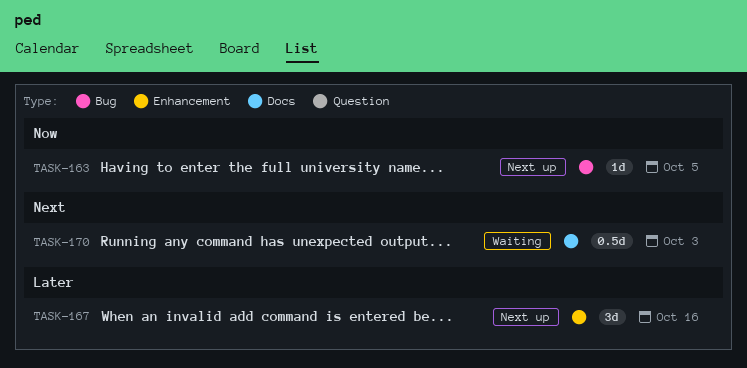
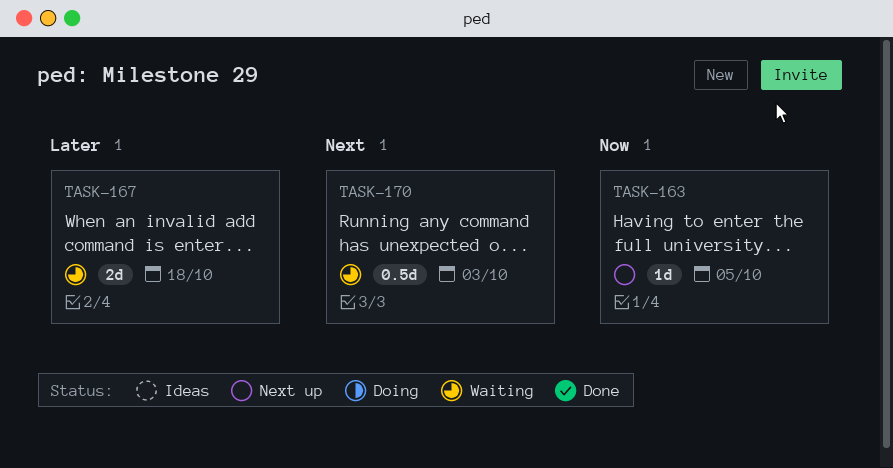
TASK-167, status: Next up -> Waiting
TASK-167, estimate: 3d -> 2d
TASK-167, due: Oct 16 -> Oct 18

